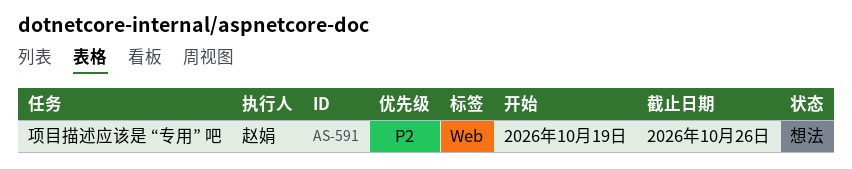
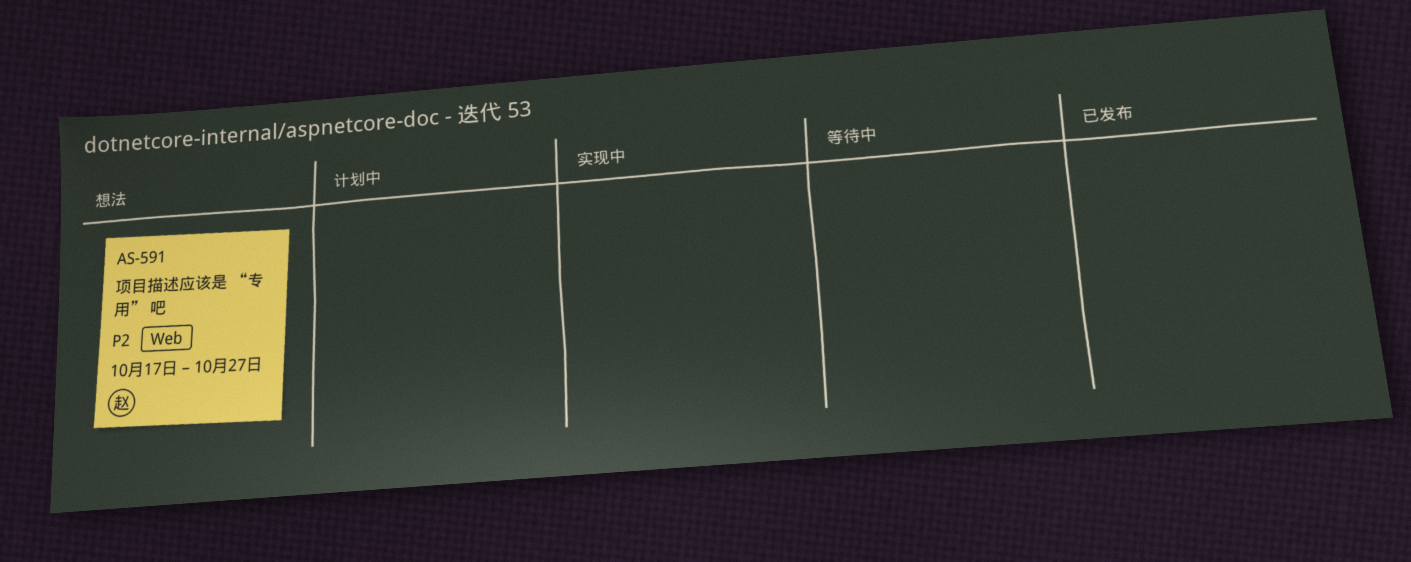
AS-591, start: Oct 19 -> Oct 17
AS-591, due: Oct 26 -> Oct 27

